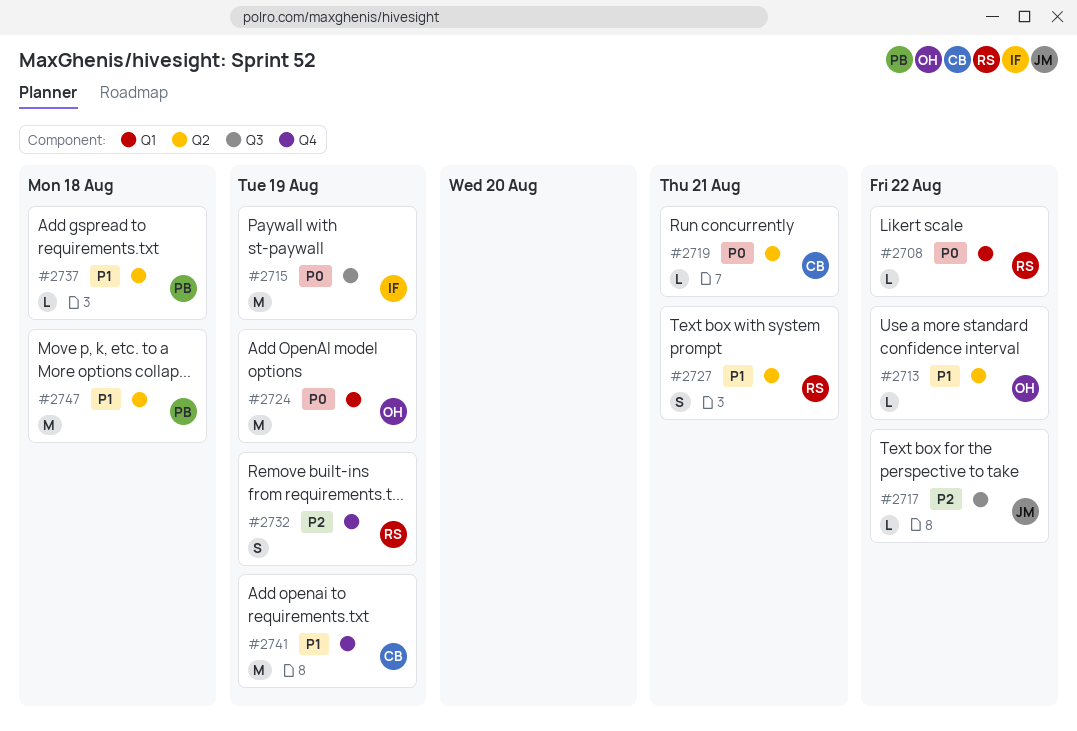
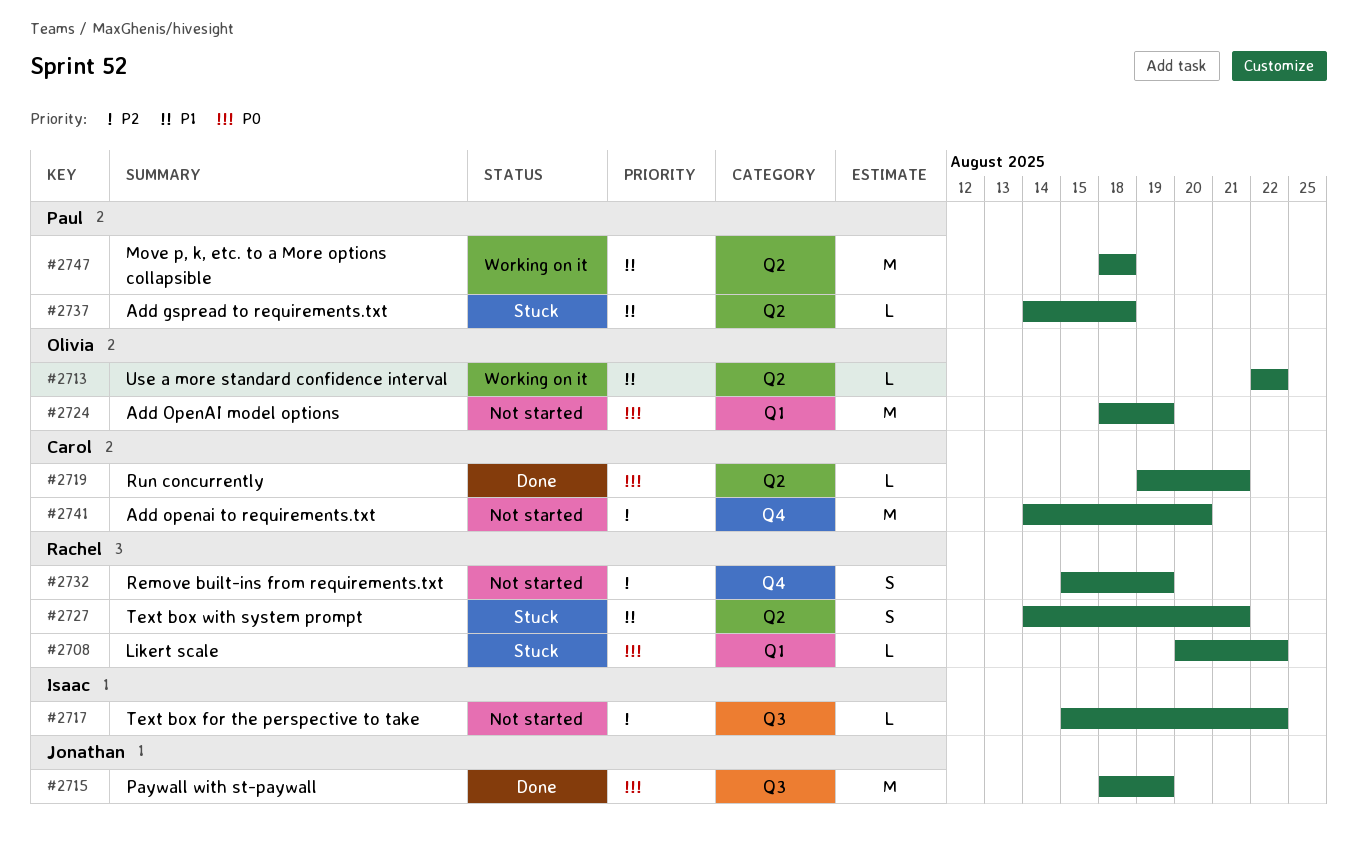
#2715, owner: Isaac -> Jonathan
#2717, owner: Jonathan -> Isaac
#2741, priority: P1 -> P2
#2741, due: Aug 19 -> Aug 20

